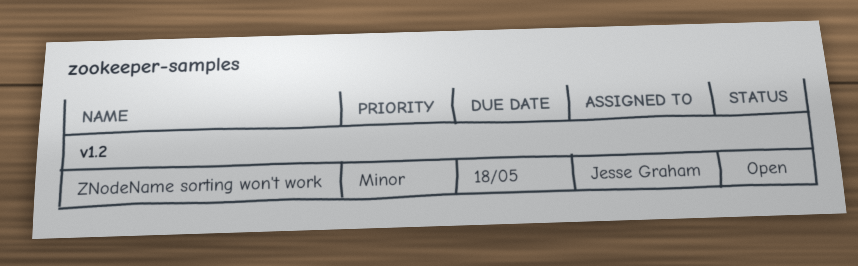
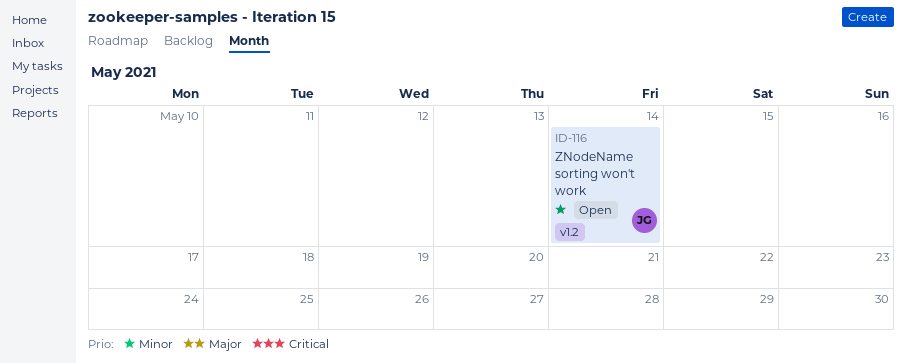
ZNodeName sorting won't work, due: May 18 -> May 14

